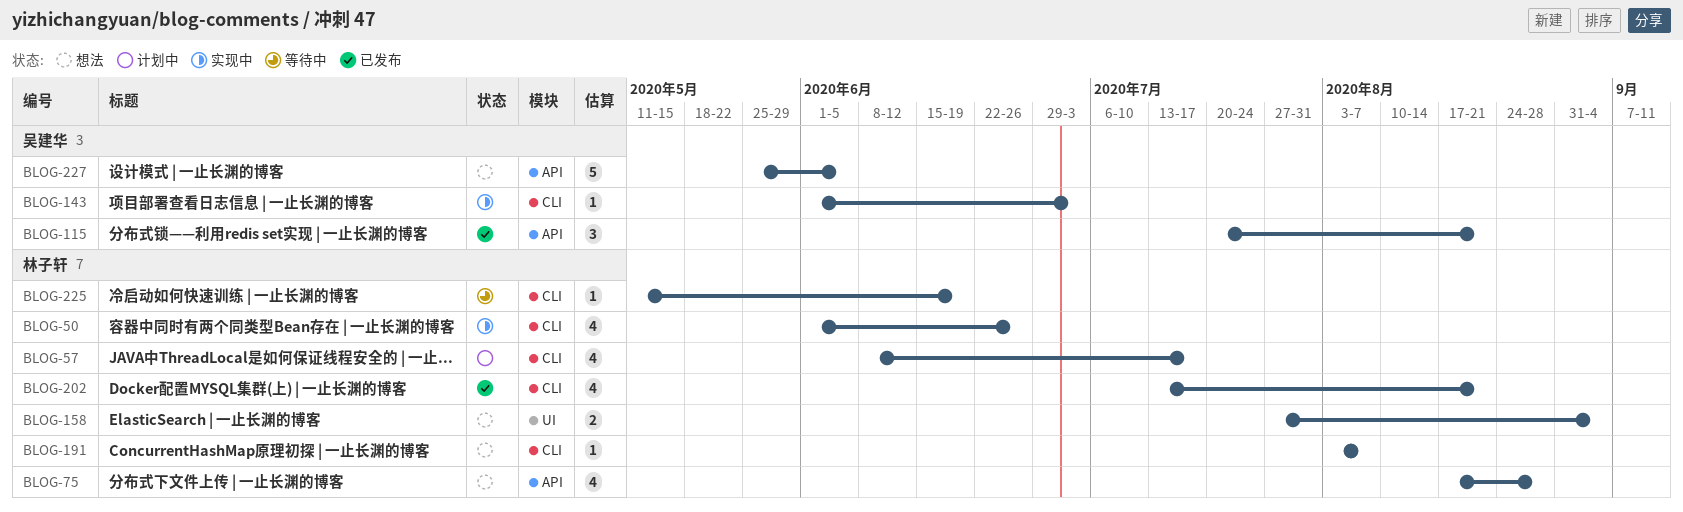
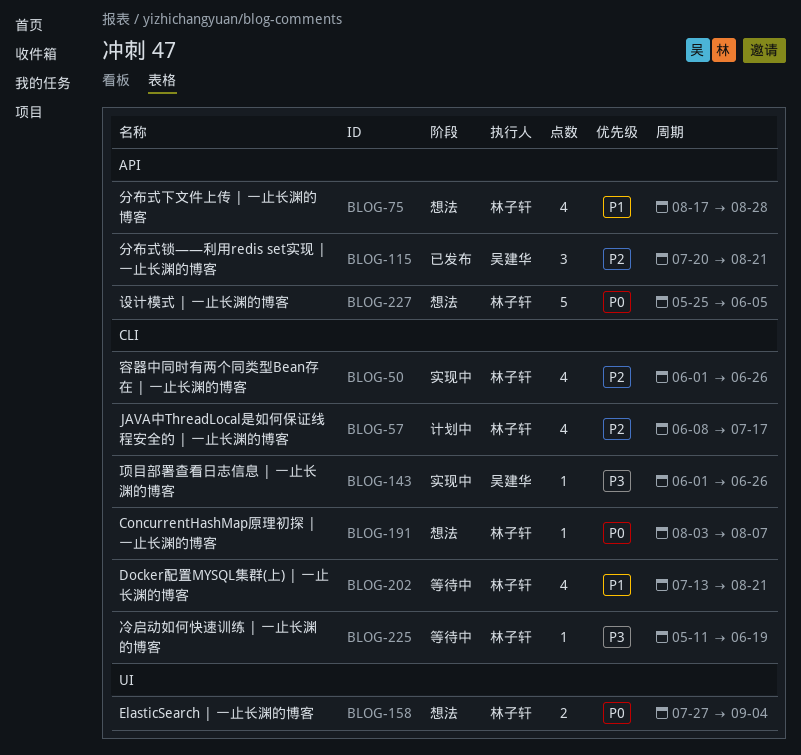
BLOG-143, due: Jul 3 -> Jun 26
BLOG-202, status: 已发布 -> 等待中
BLOG-227, owner: 吴建华 -> 林子轩

